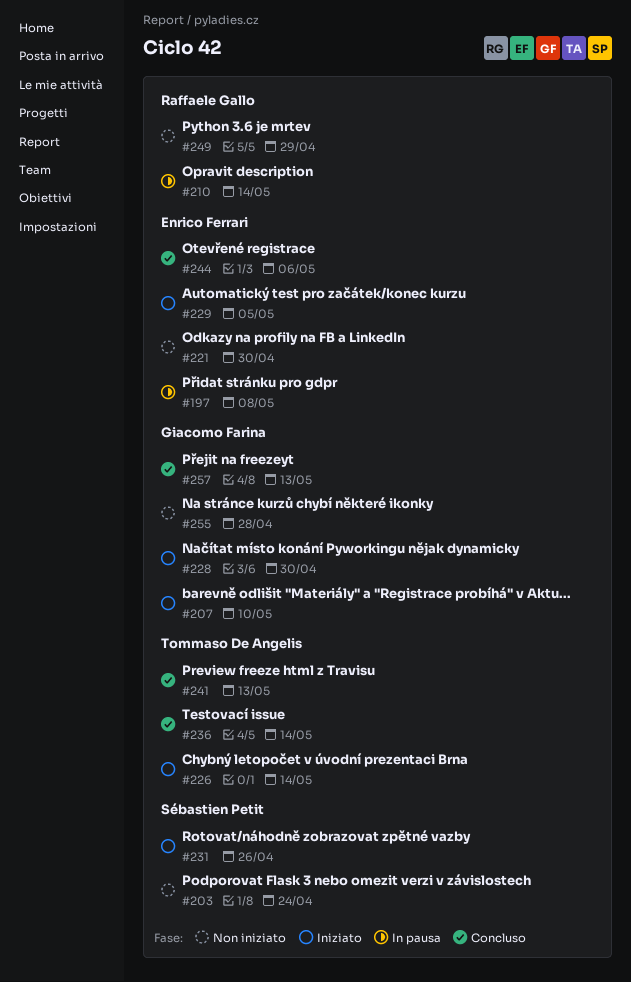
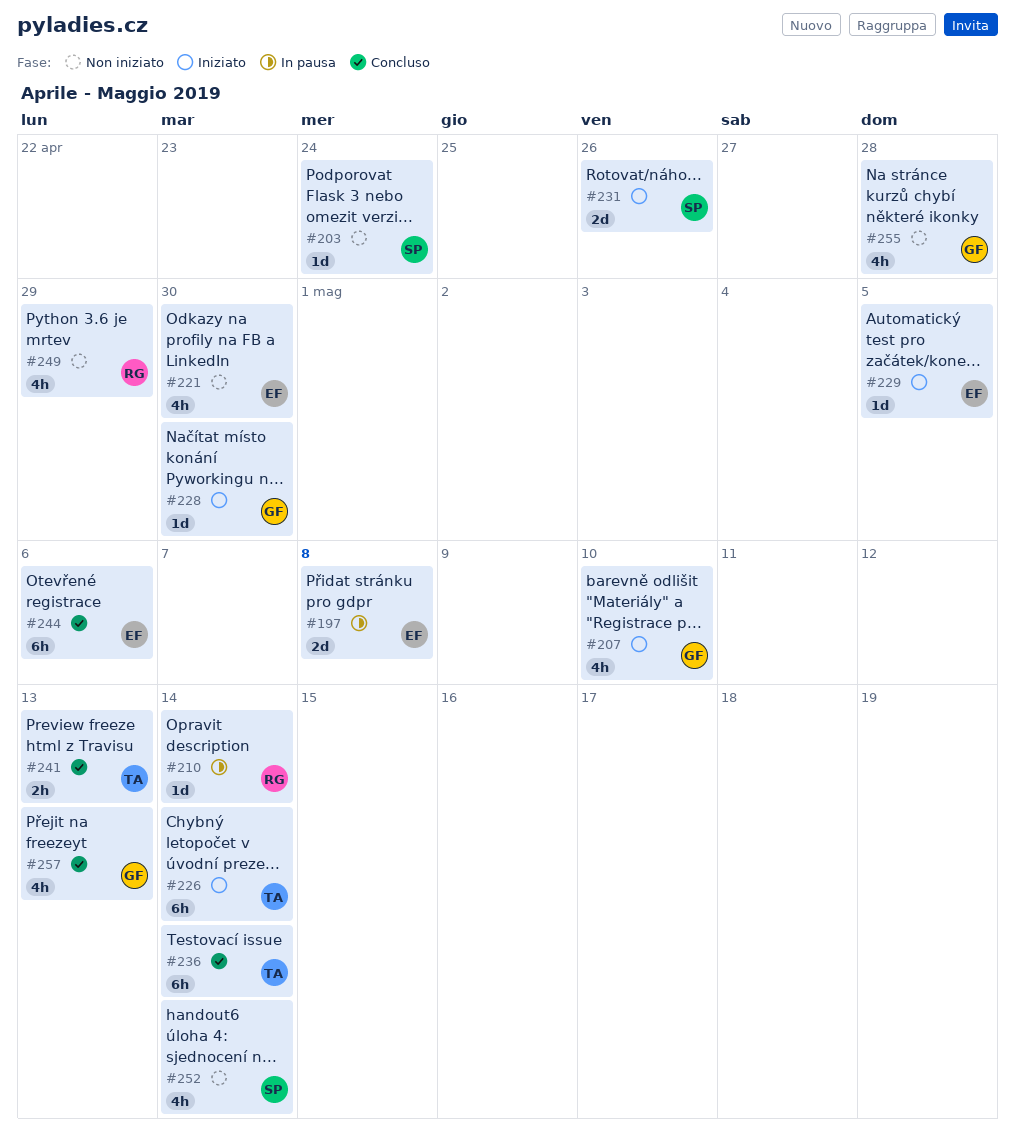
#252: none -> present

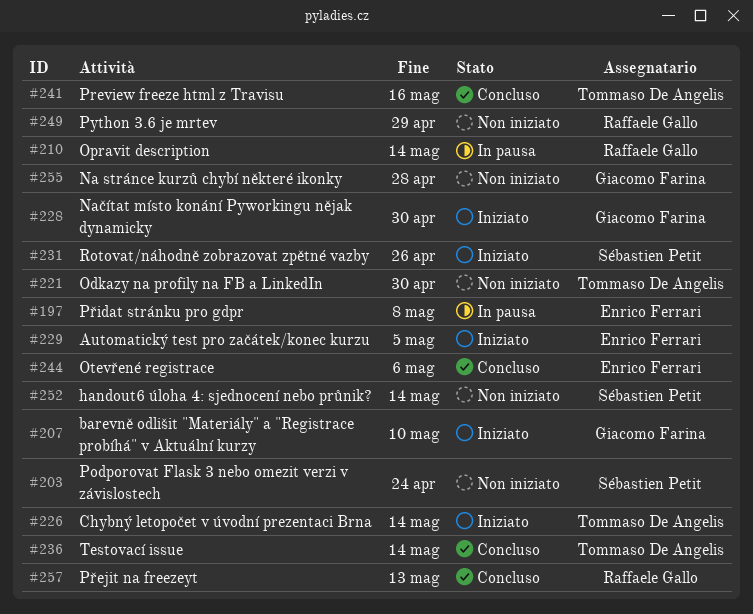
#221, owner: Enrico Ferrari -> Tommaso De Angelis
#241, due: May 13 -> May 16
#257, owner: Giacomo Farina -> Raffaele Gallo

